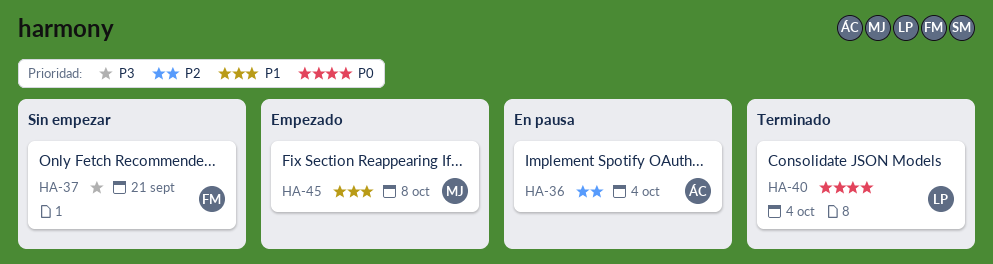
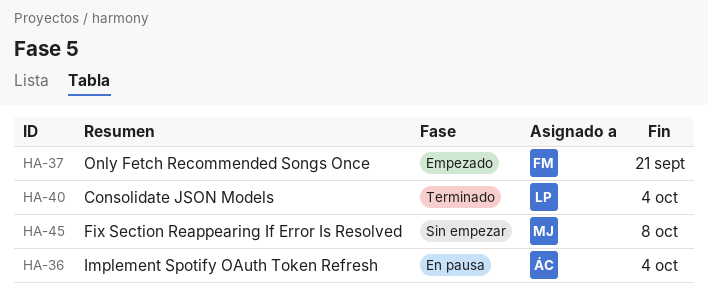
HA-37, status: Sin empezar -> Empezado
HA-45, status: Empezado -> Sin empezar

